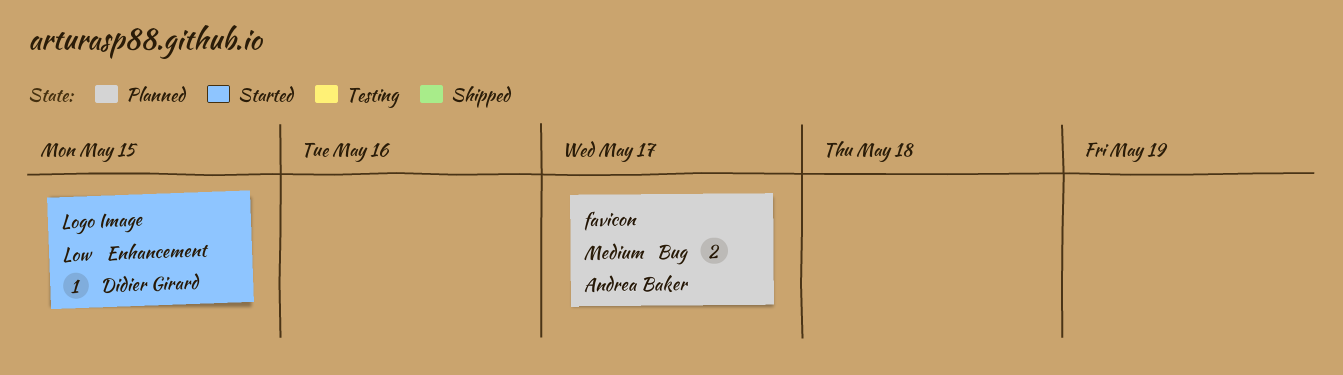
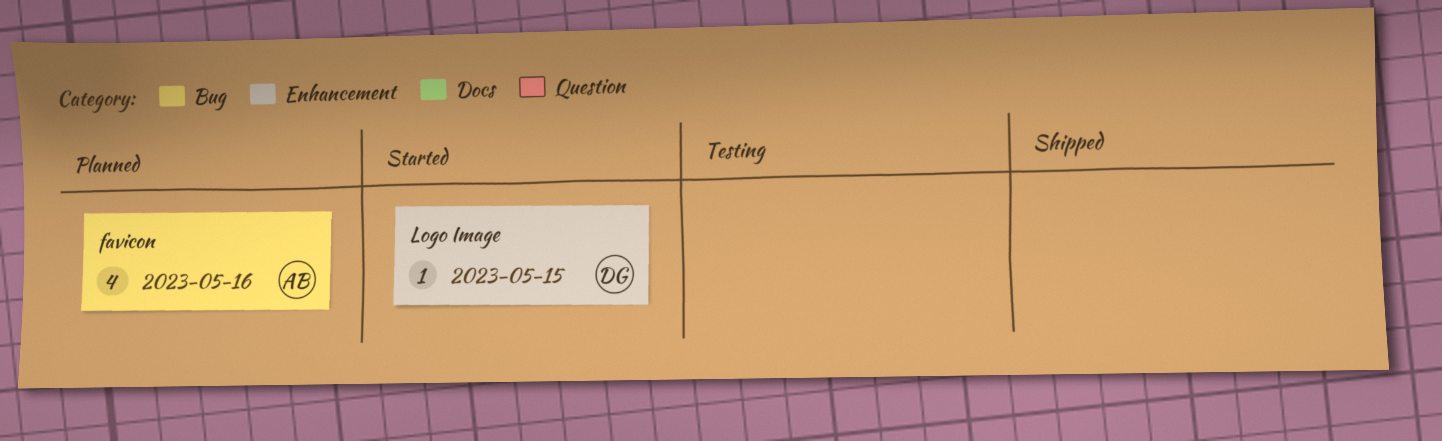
favicon, estimate: 2 -> 4
favicon, due: May 17 -> May 16

